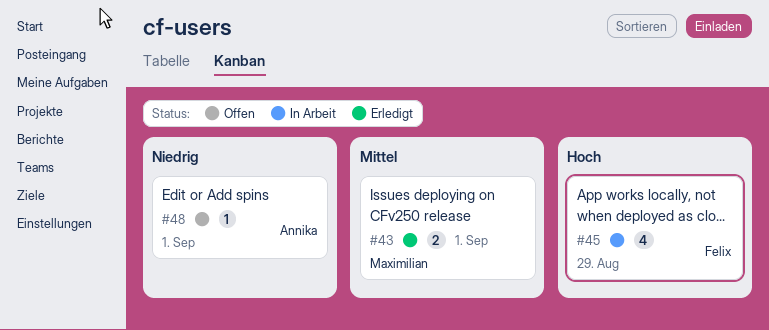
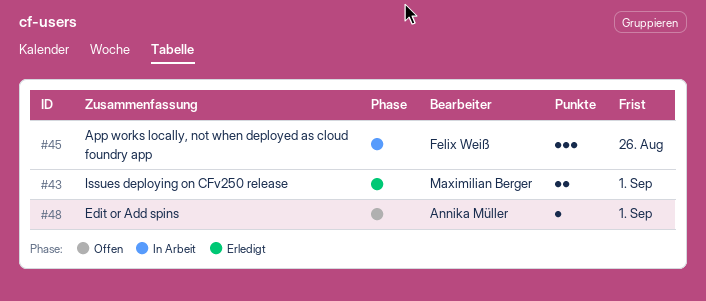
#45, estimate: 4 -> 3
#45, due: Aug 29 -> Aug 26

